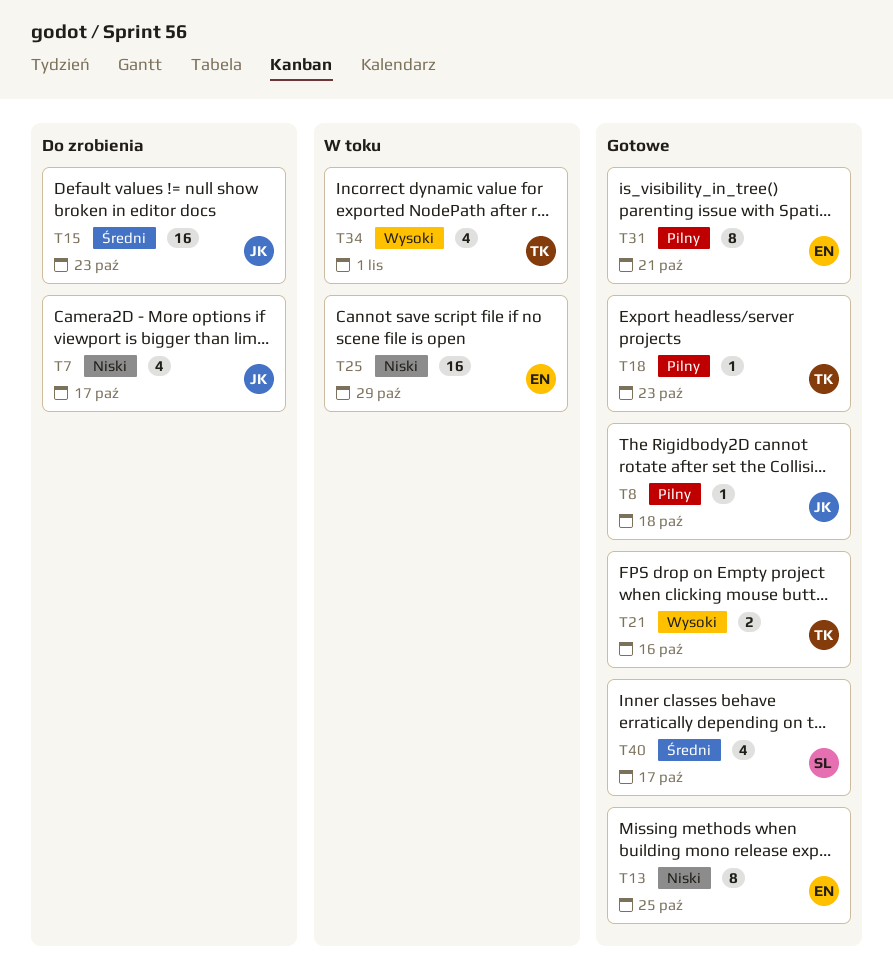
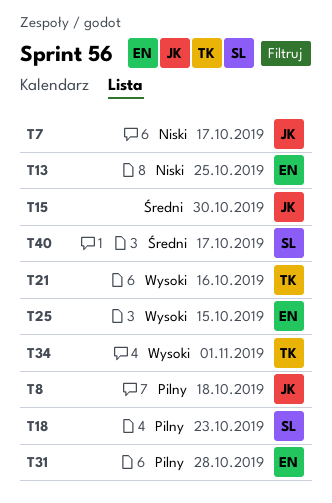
T15, due: Oct 23 -> Oct 30
T18, owner: TK -> SL
T25, priority: Niski -> Wysoki
T25, due: Oct 29 -> Oct 15
T31, due: Oct 21 -> Oct 28

